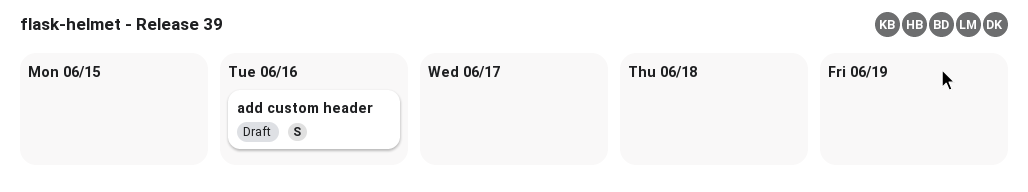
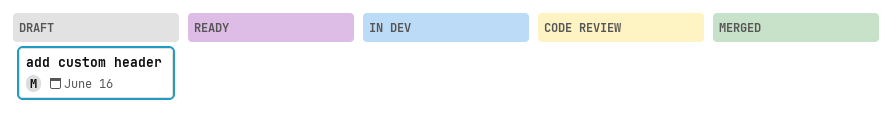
add custom header, estimate: S -> M

